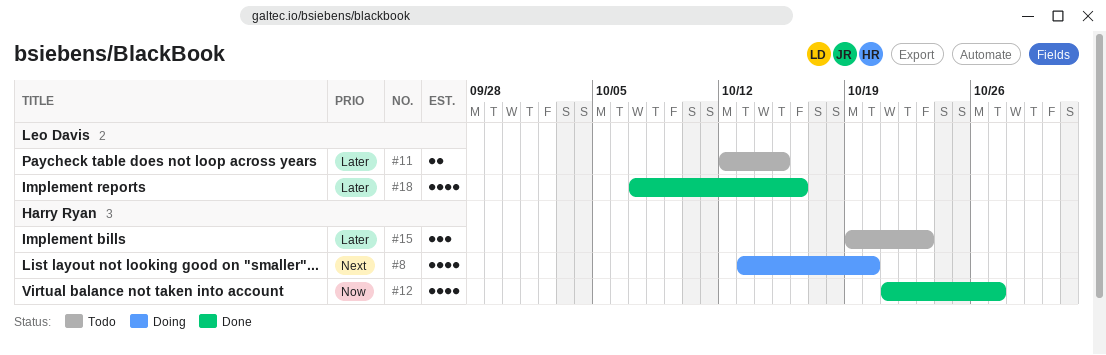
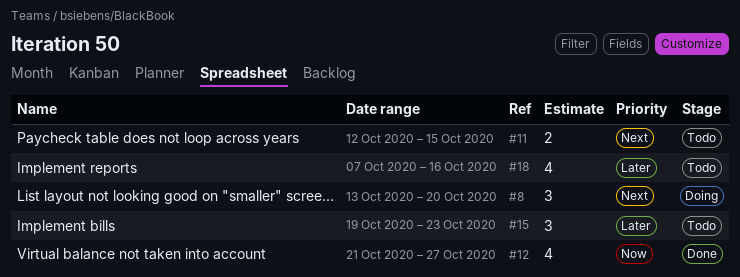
#8, estimate: 4 -> 3
#11, priority: Later -> Next
#18, status: Done -> Todo

